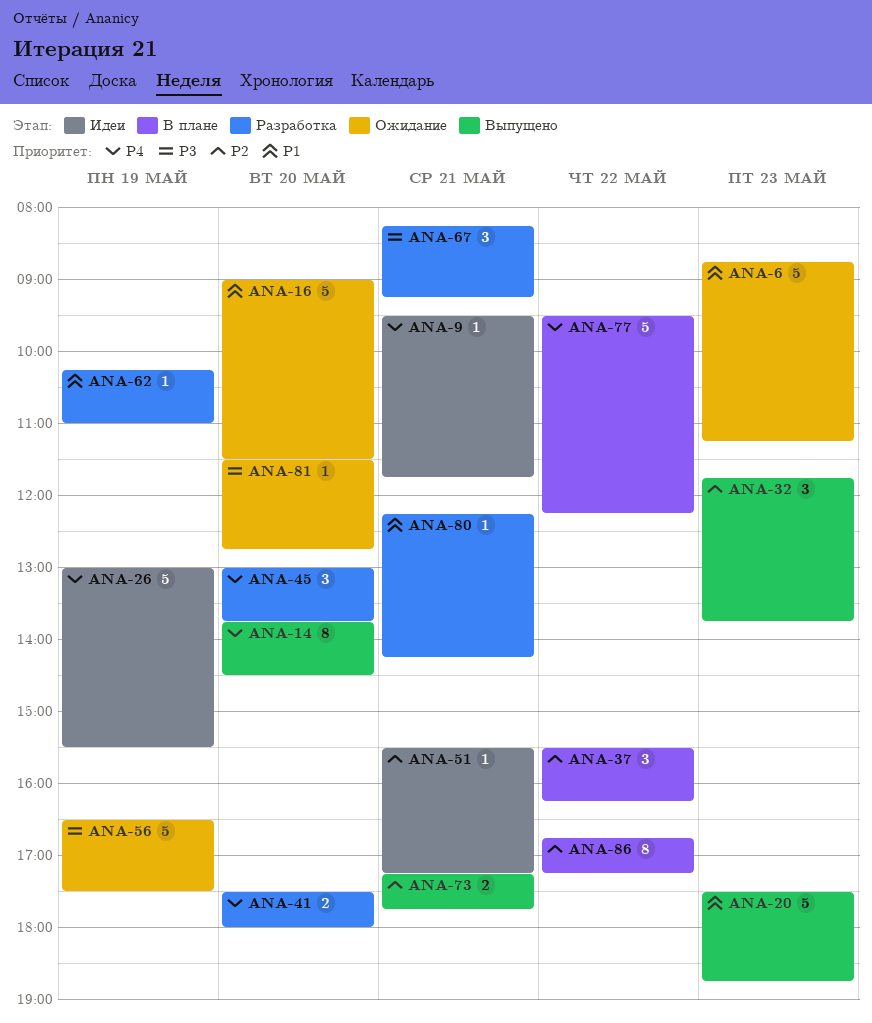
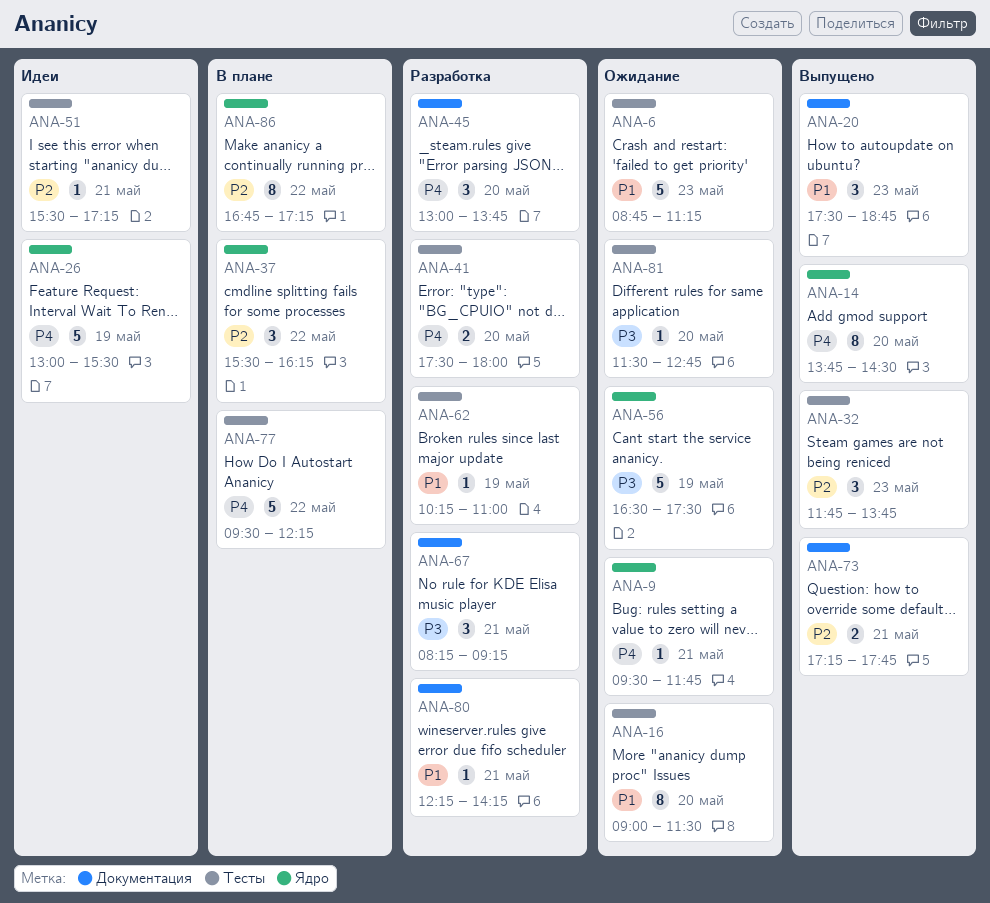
ANA-9, status: Идеи -> Ожидание
ANA-16, estimate: 5 -> 8
ANA-20, estimate: 5 -> 3

